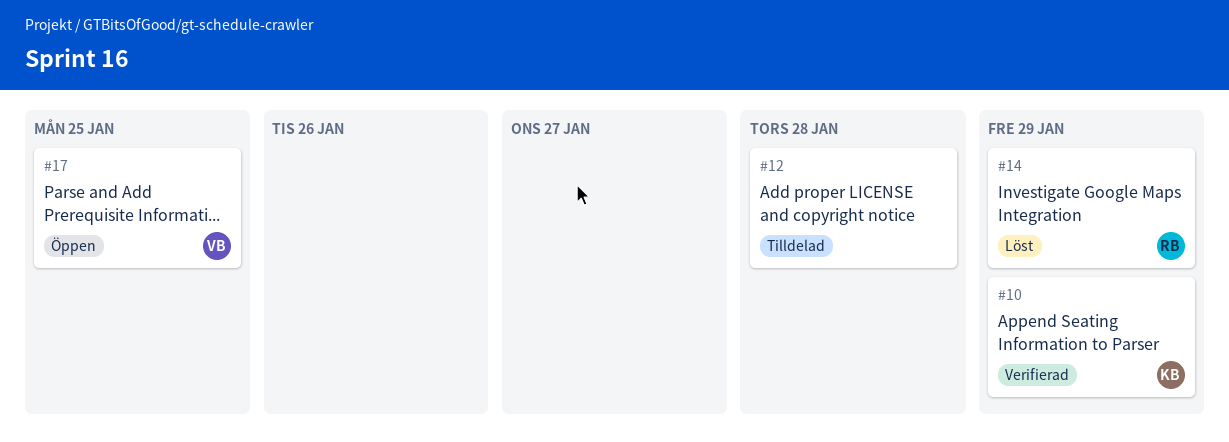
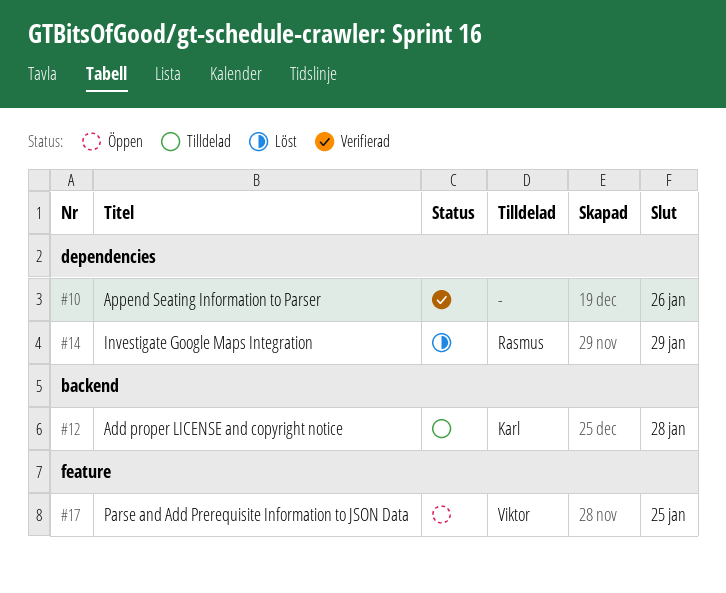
#10, owner: Karl -> none
#10, due: Jan 29 -> Jan 26
#12, owner: none -> Karl

